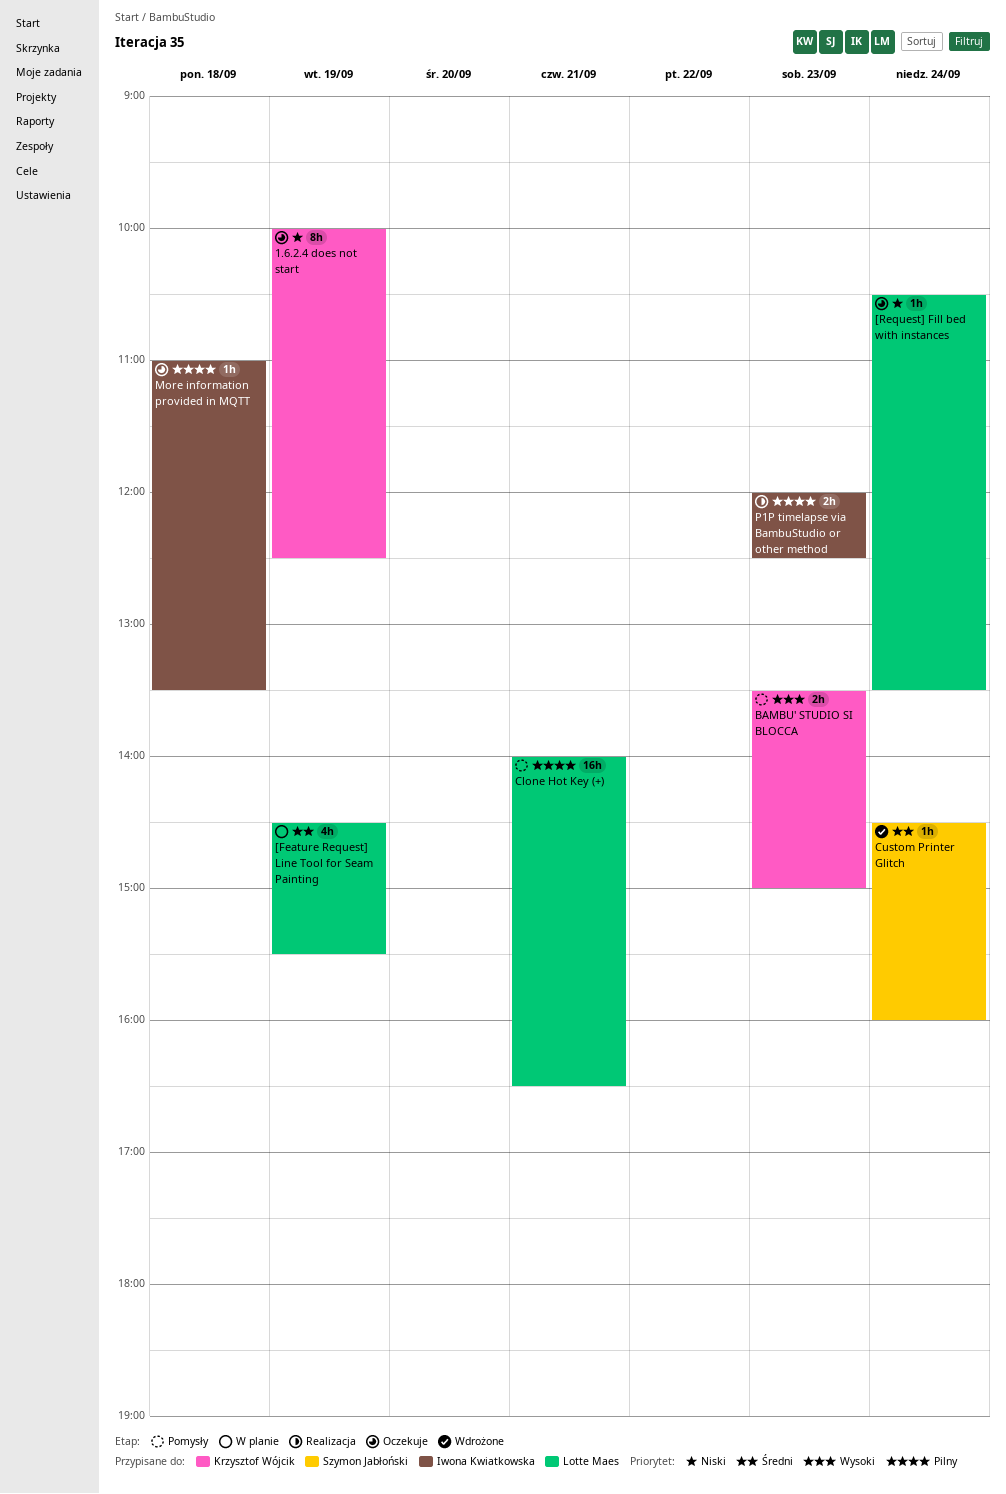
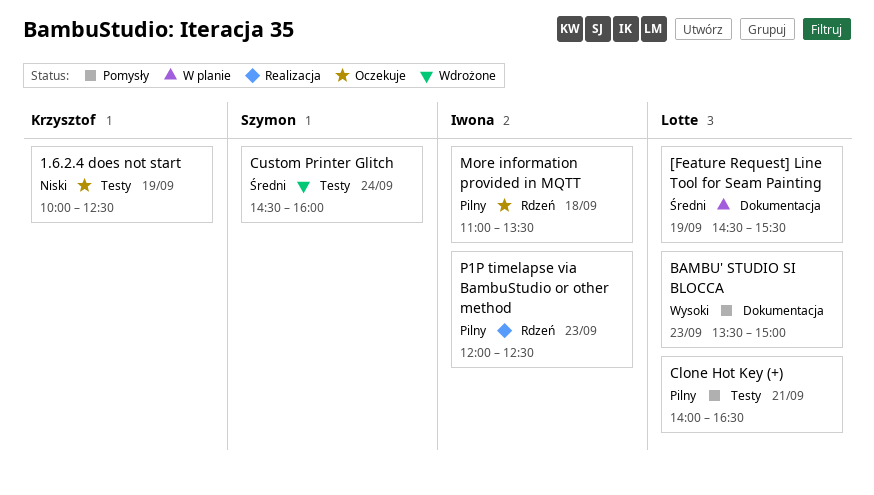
[Request] Fill bed with instances: present -> none
BAMBU' STUDIO SI BLOCCA, owner: Krzysztof Wójcik -> Lotte Maes

